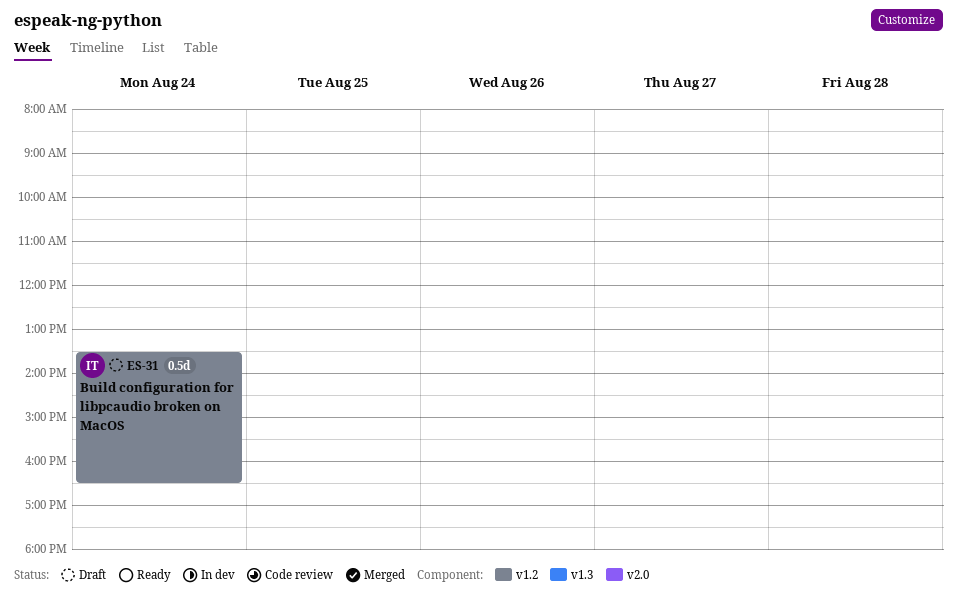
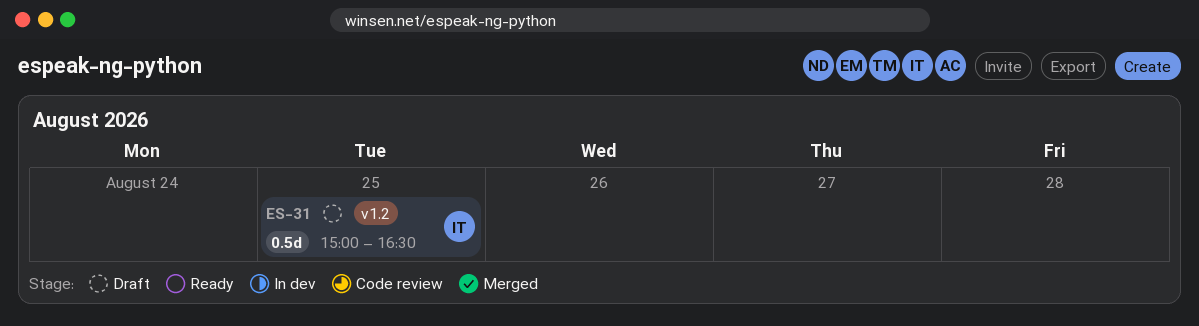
ES-31, day: Aug 24 -> Aug 25
ES-31, begins: 13:30 -> 15:00

